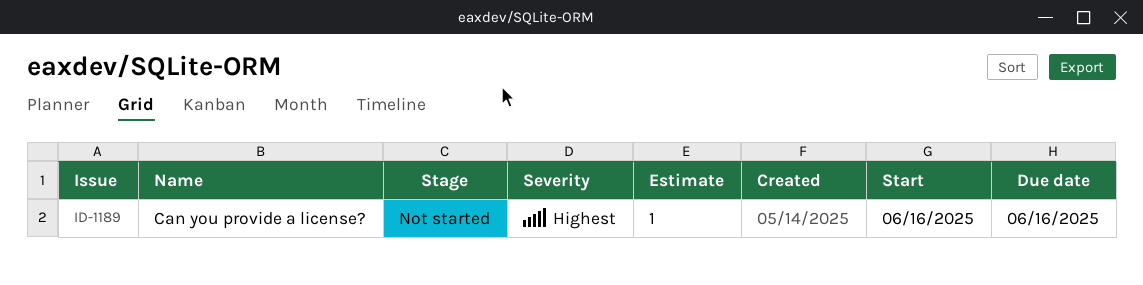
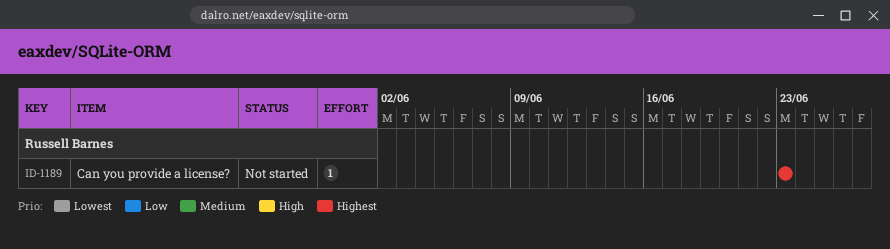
ID-1189, start: Jun 16 -> Jun 23
ID-1189, due: Jun 16 -> Jun 23

